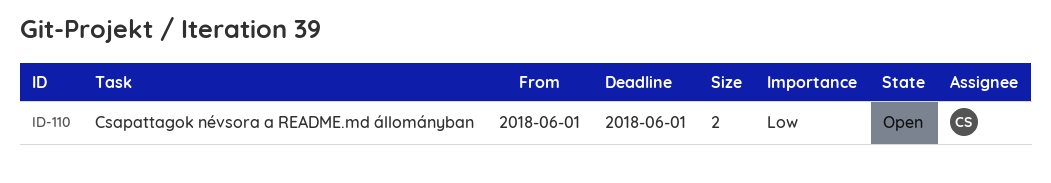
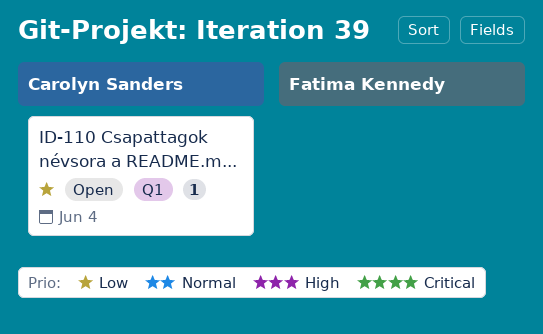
ID-110, estimate: 2 -> 1
ID-110, due: Jun 1 -> Jun 4

